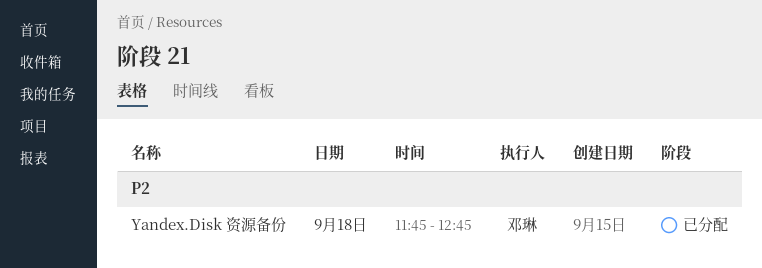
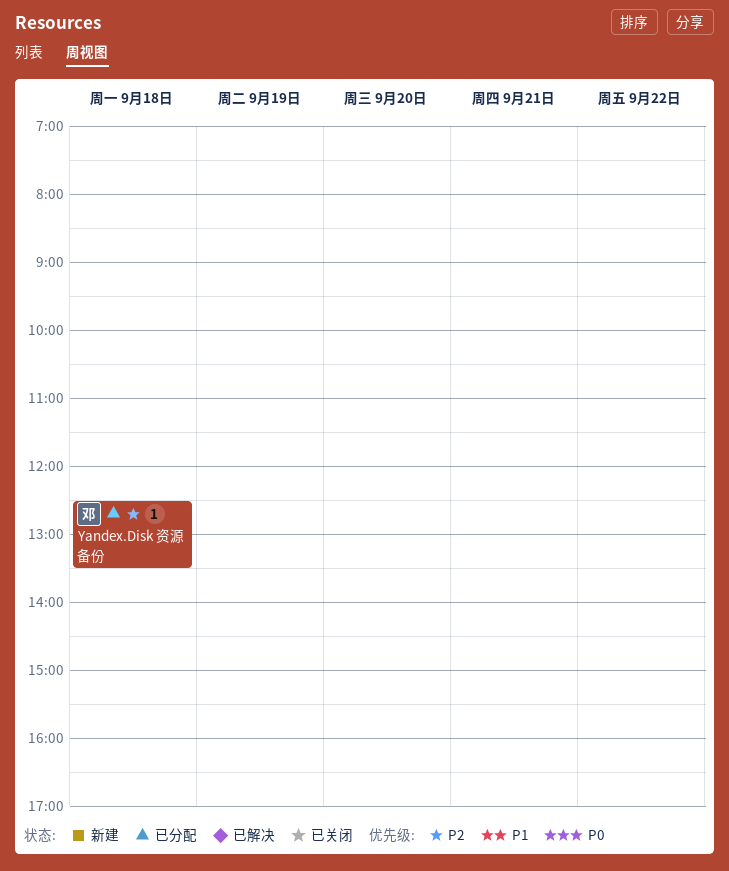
Yandex.Disk 资源备份, begins: 11:45 -> 12:30
Yandex.Disk 资源备份, ends: 12:45 -> 13:30

